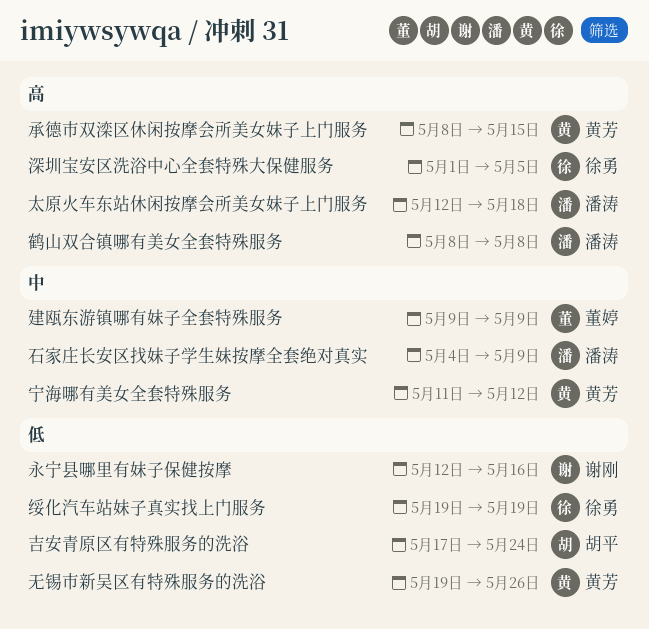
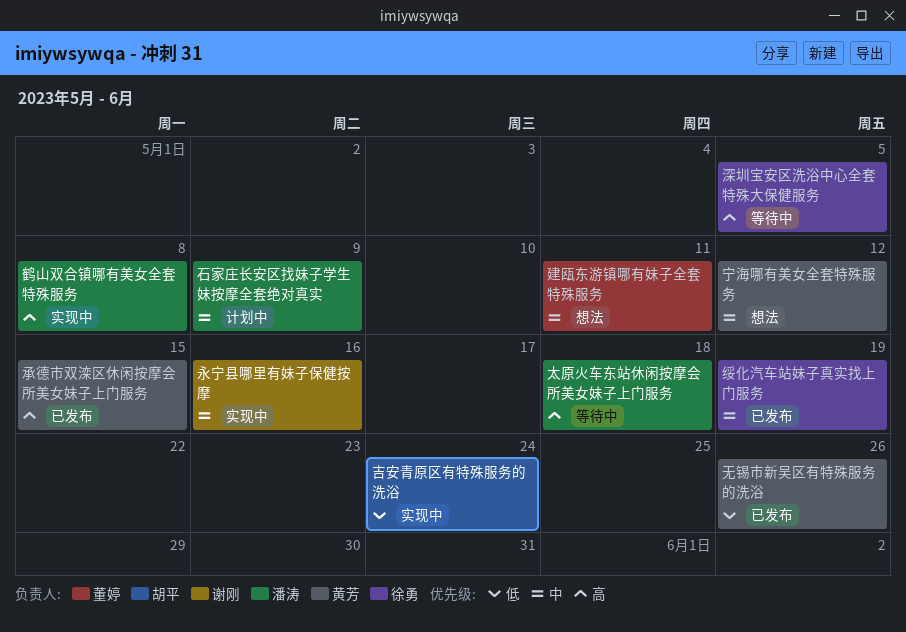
建瓯东游镇哪有妹子全套特殊服务, due: May 9 -> May 11
永宁县哪里有妹子保健按摩, priority: 低 -> 中
绥化汽车站妹子真实找上门服务, priority: 低 -> 中

